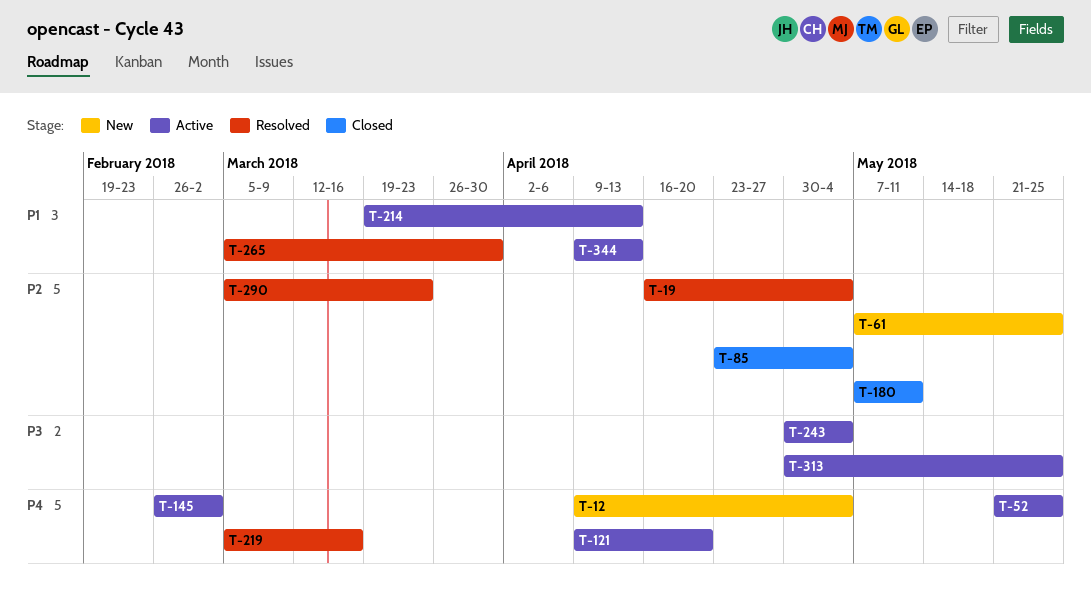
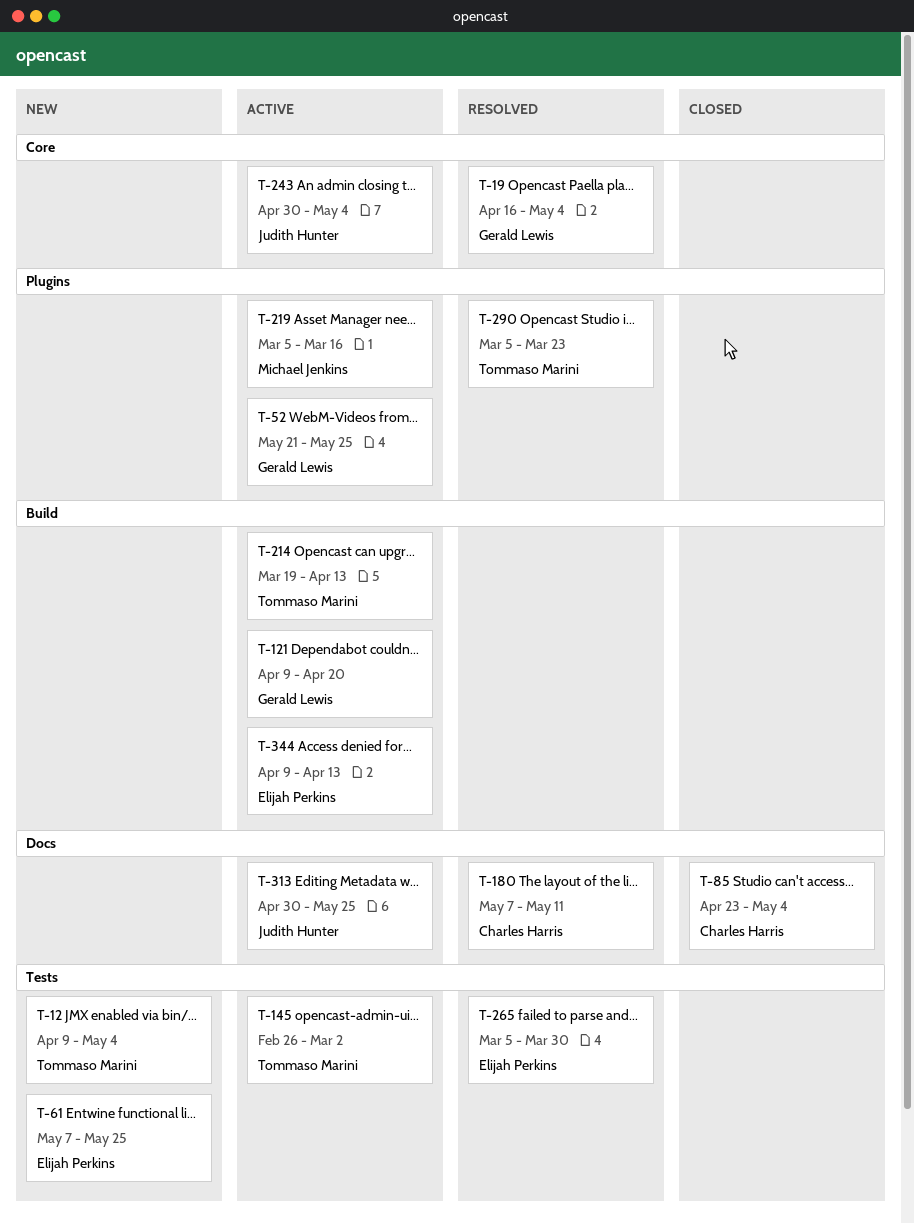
T-180, status: Closed -> Resolved
T-219, status: Resolved -> Active

